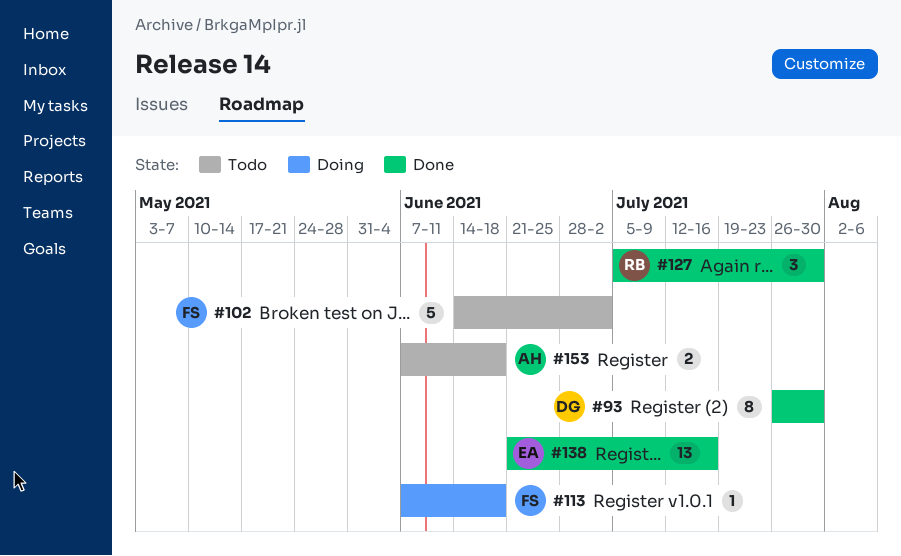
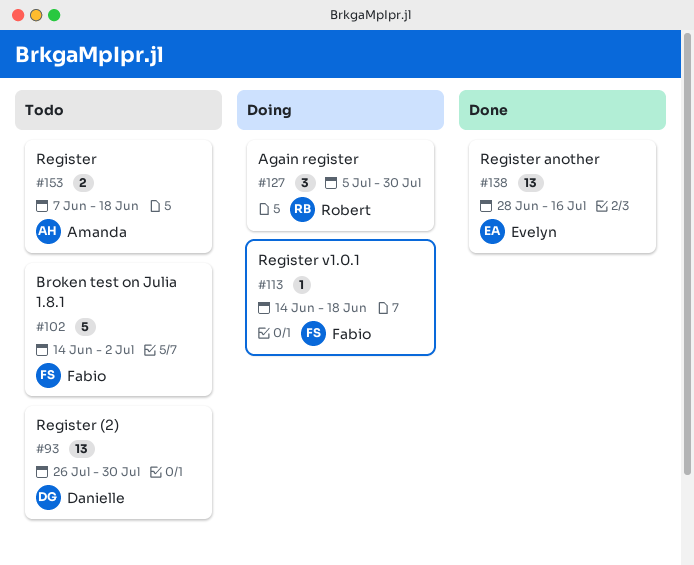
#93, status: Done -> Todo
#93, estimate: 8 -> 13
#113, start: Jun 7 -> Jun 14
#127, status: Done -> Doing
#138, start: Jun 21 -> Jun 28

